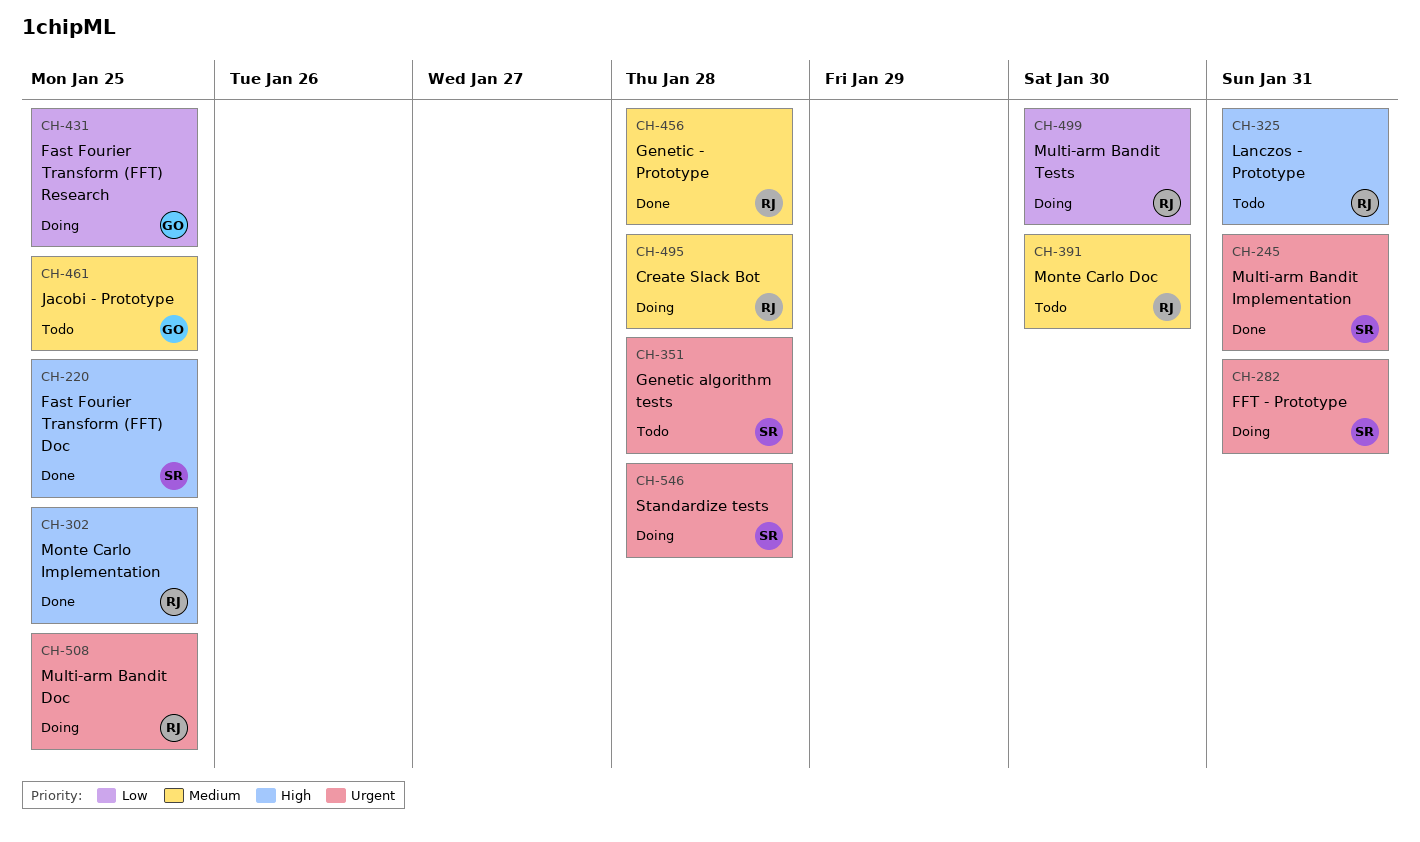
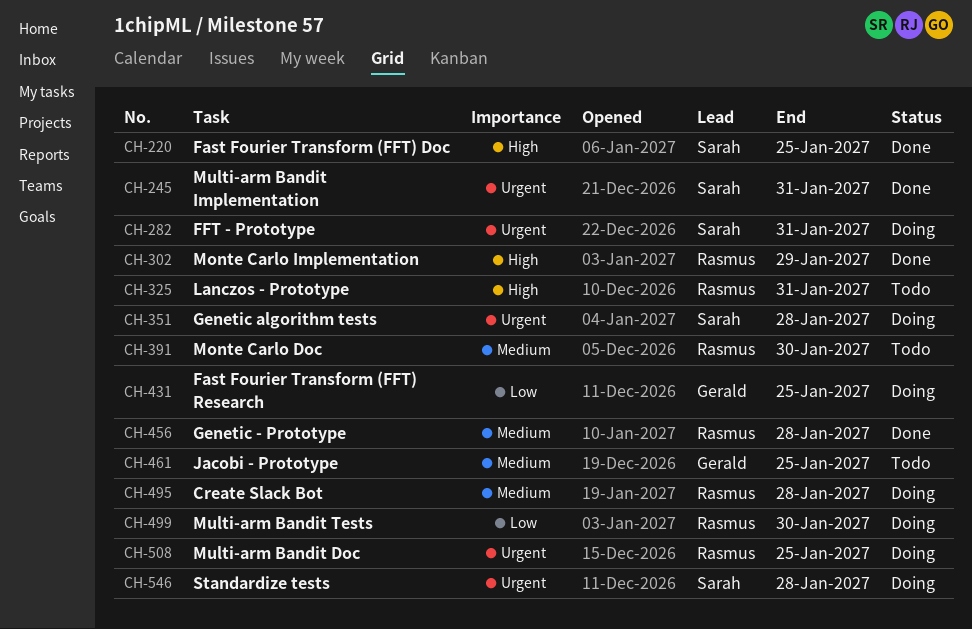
CH-302, due: Jan 25 -> Jan 29
CH-351, status: Todo -> Doing

